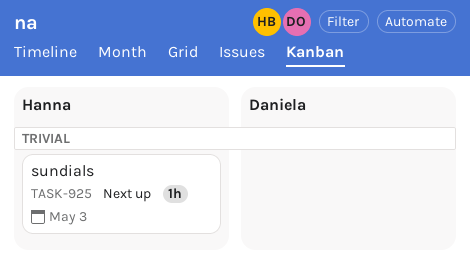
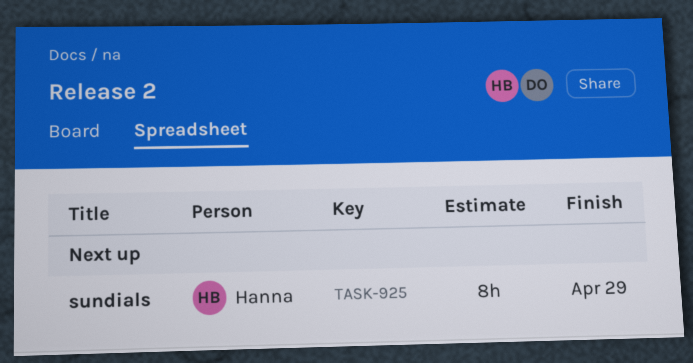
TASK-925, estimate: 1h -> 8h
TASK-925, due: May 3 -> Apr 29

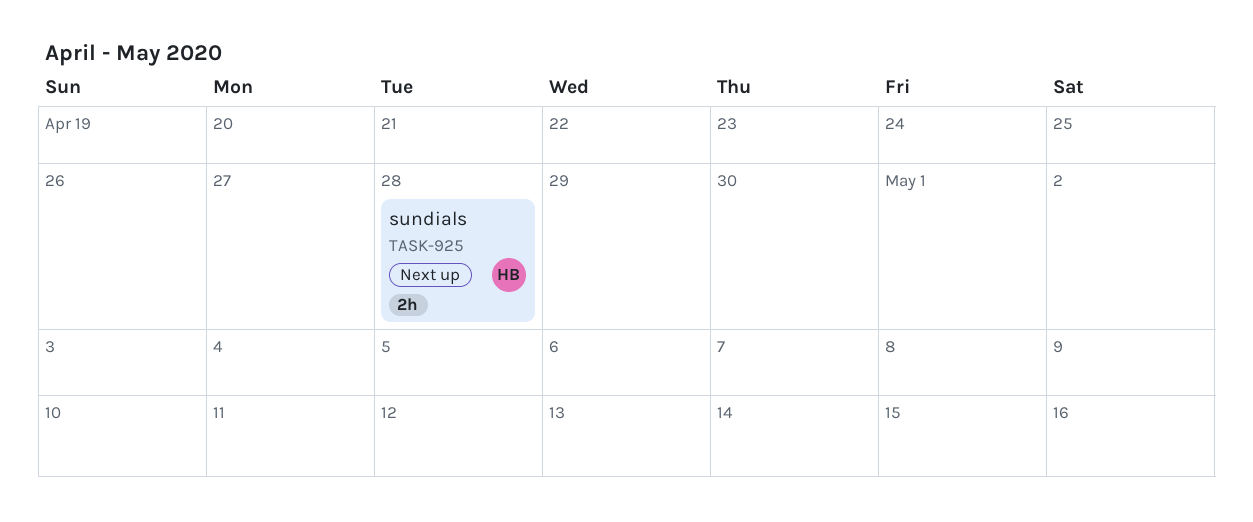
TASK-925, estimate: 8h -> 2h
TASK-925, due: Apr 29 -> Apr 28

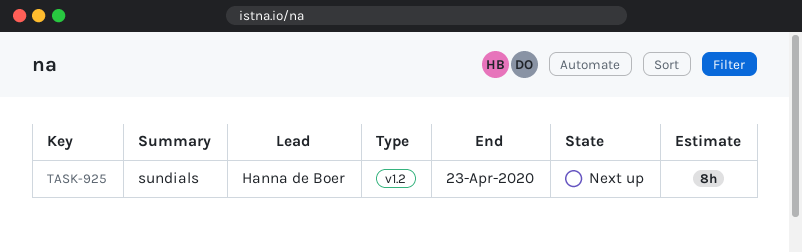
TASK-925, estimate: 2h -> 8h
TASK-925, due: Apr 28 -> Apr 23

